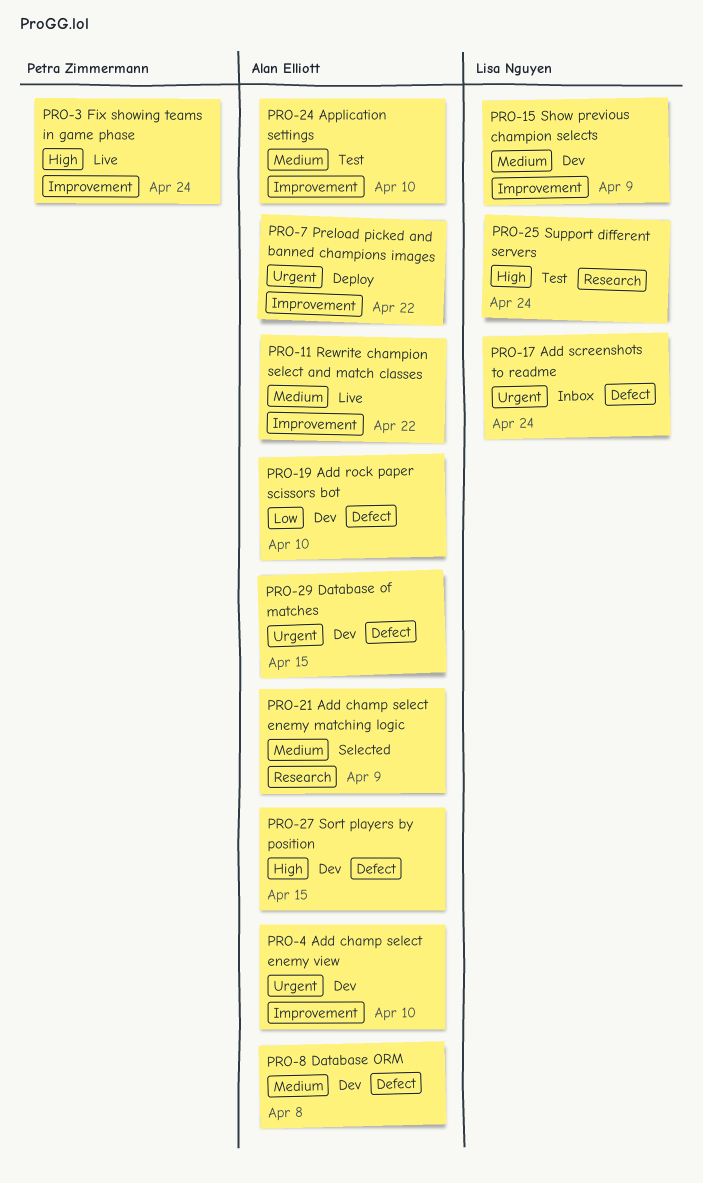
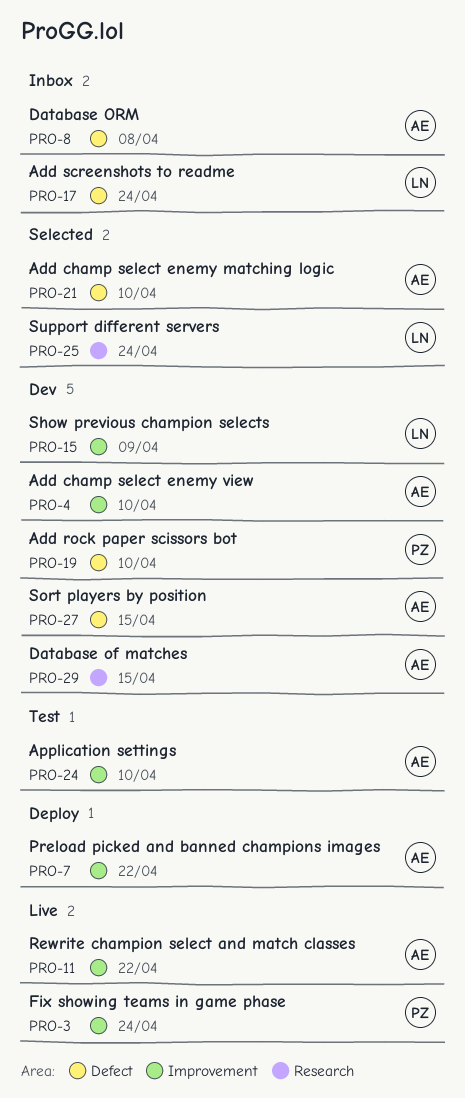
PRO-8, status: Dev -> Inbox
PRO-19, owner: Alan Elliott -> Petra Zimmermann
PRO-21, label: Research -> Defect
PRO-21, due: Apr 9 -> Apr 10
PRO-25, status: Test -> Selected
PRO-29, label: Defect -> Research

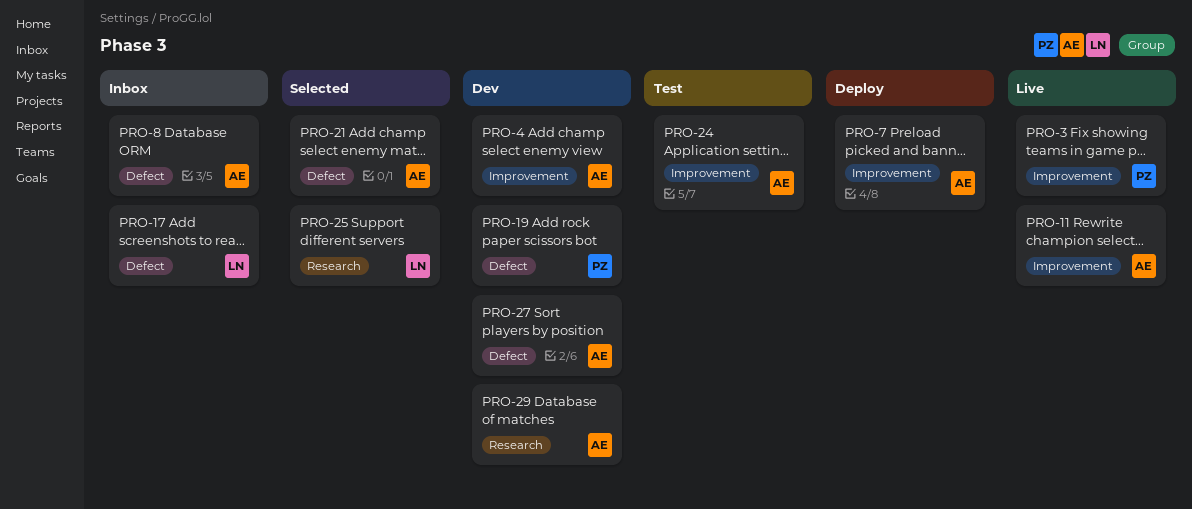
PRO-15: present -> none

